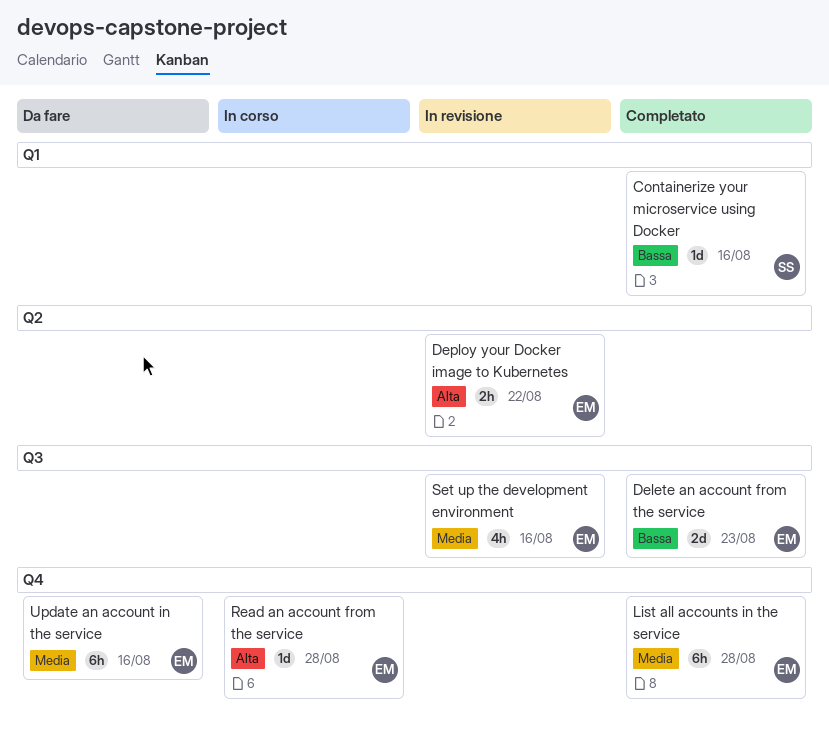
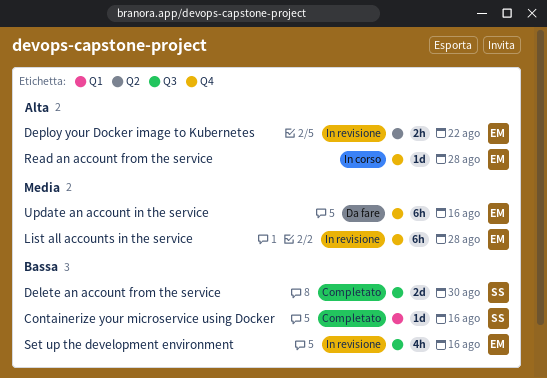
Delete an account from the service, owner: EM -> SS
Delete an account from the service, due: Aug 23 -> Aug 30
List all accounts in the service, status: Completato -> In revisione
Set up the development environment, priority: Media -> Bassa

